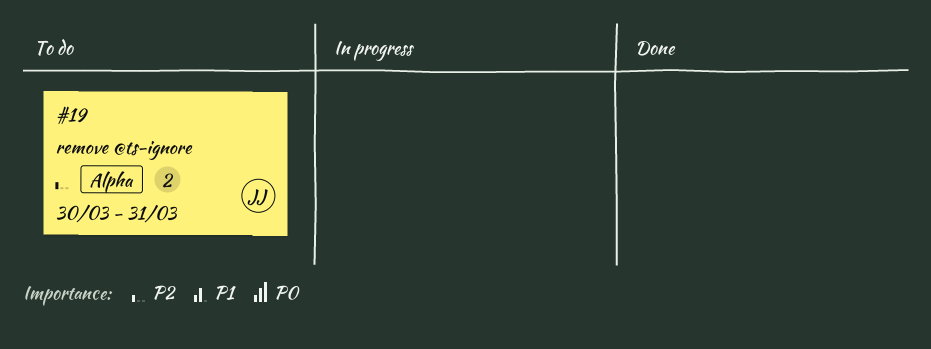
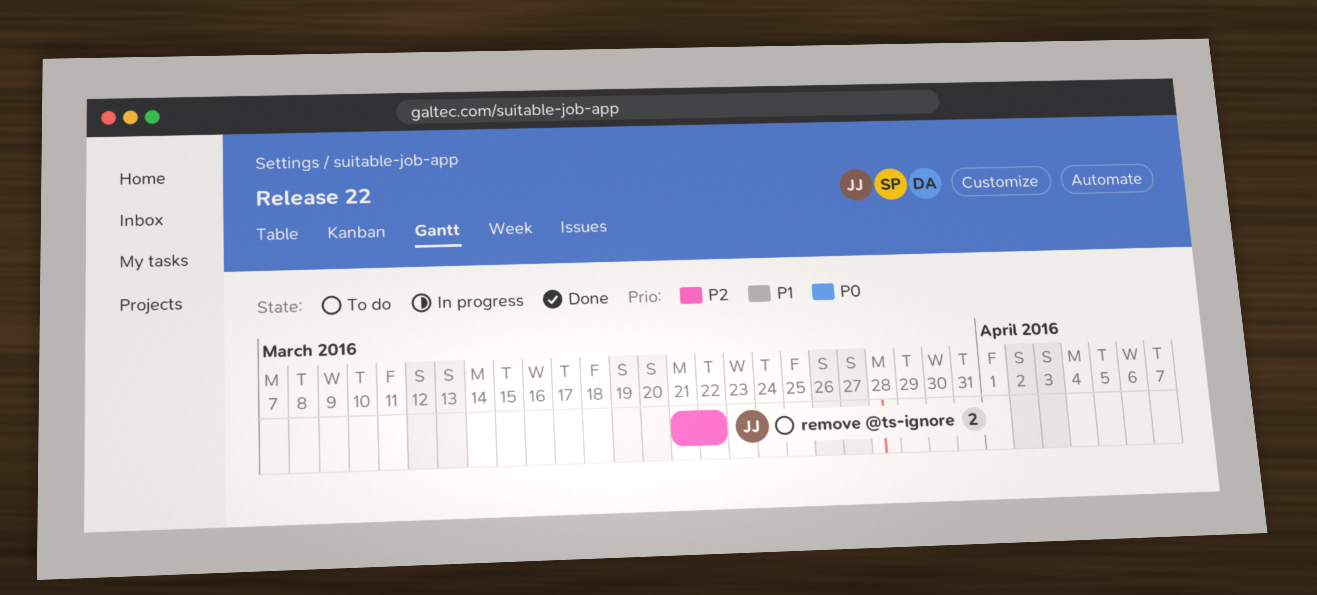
remove @ts-ignore, start: Mar 30 -> Mar 21
remove @ts-ignore, due: Mar 31 -> Mar 22

